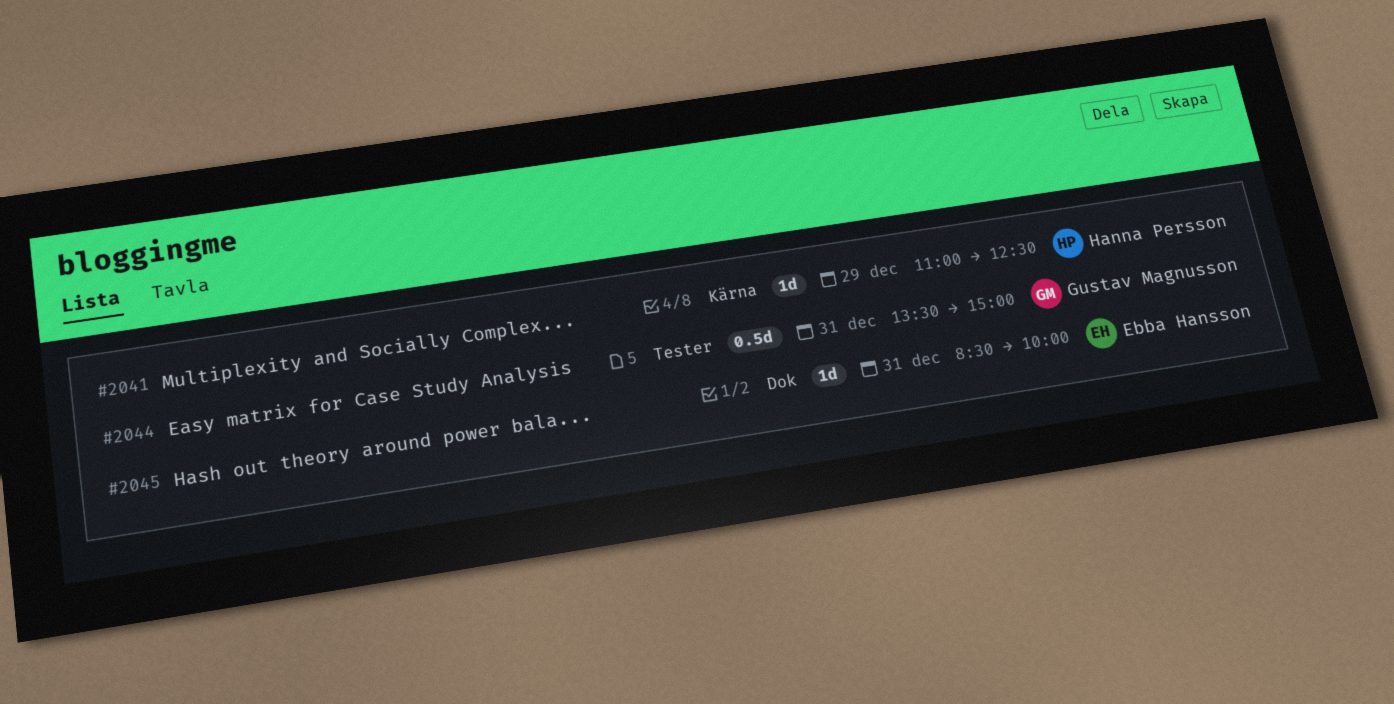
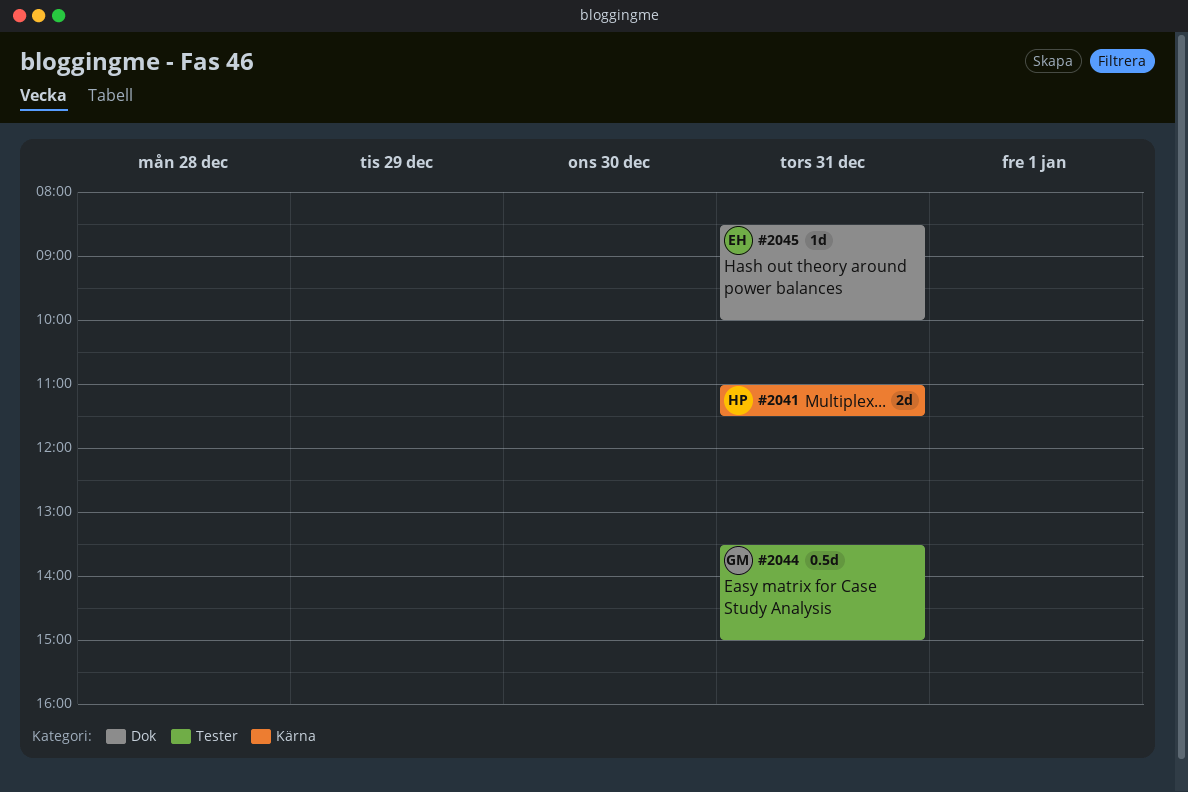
#2041, estimate: 1d -> 2d
#2041, day: Dec 29 -> Dec 31
#2041, ends: 12:30 -> 11:30

